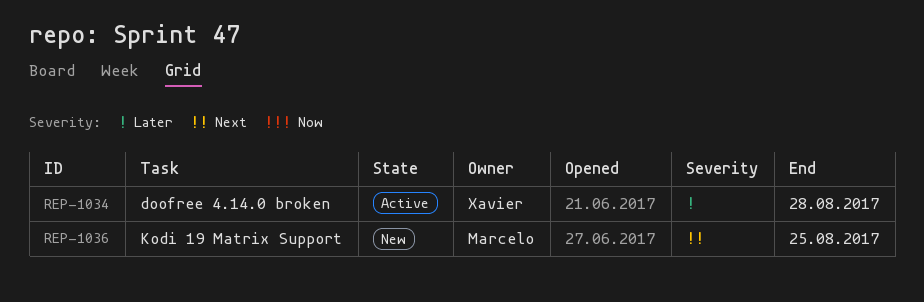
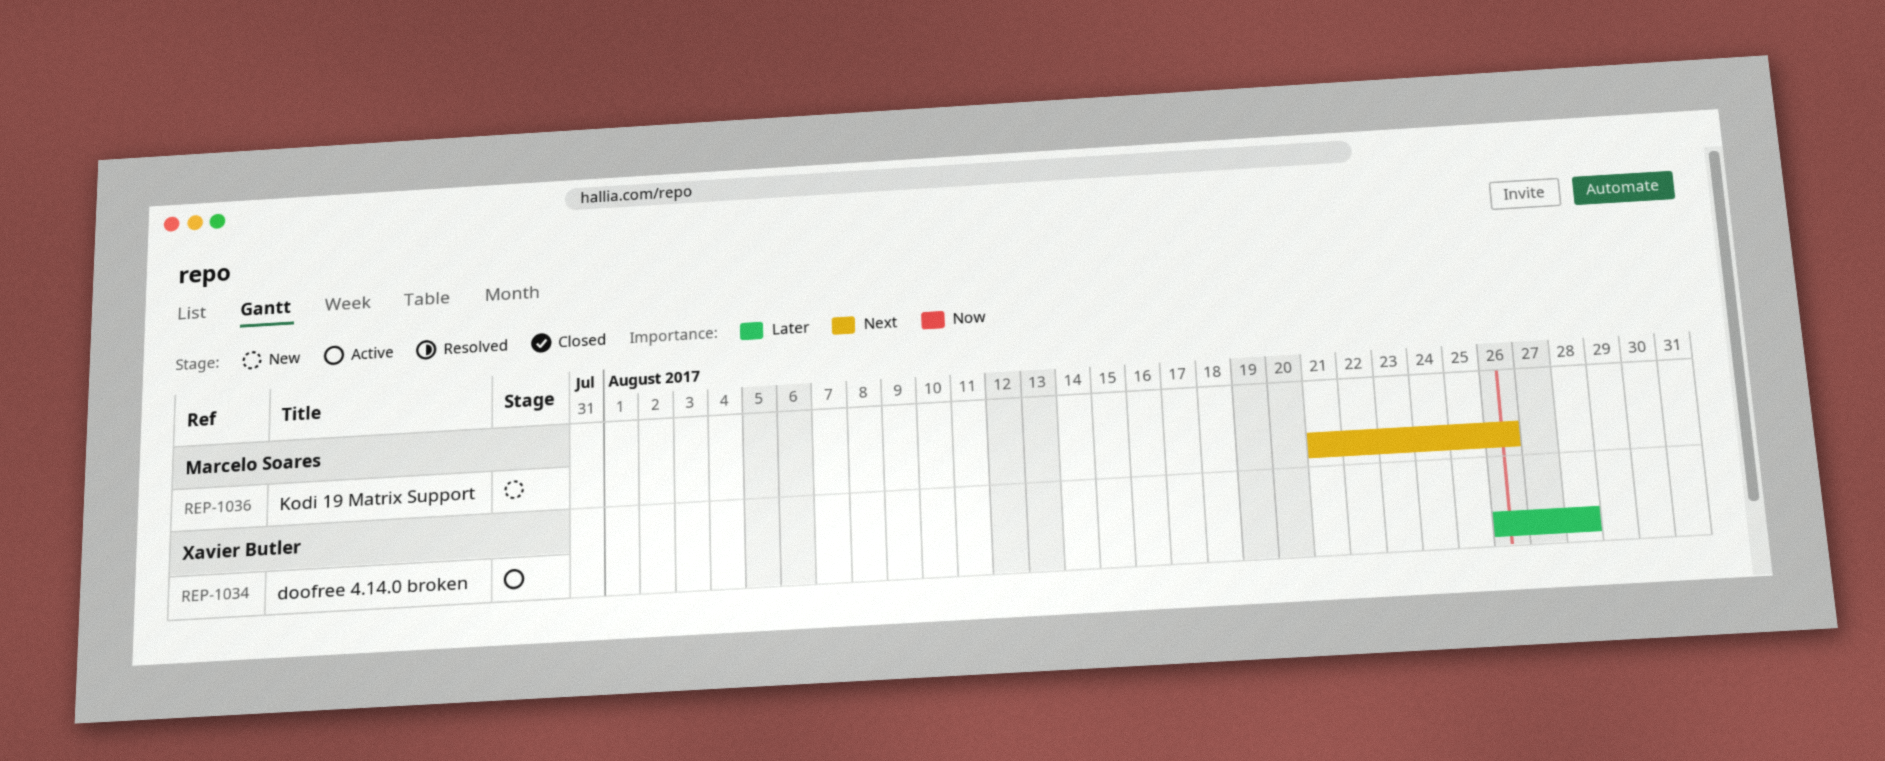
REP-1036, due: Aug 25 -> Aug 26

